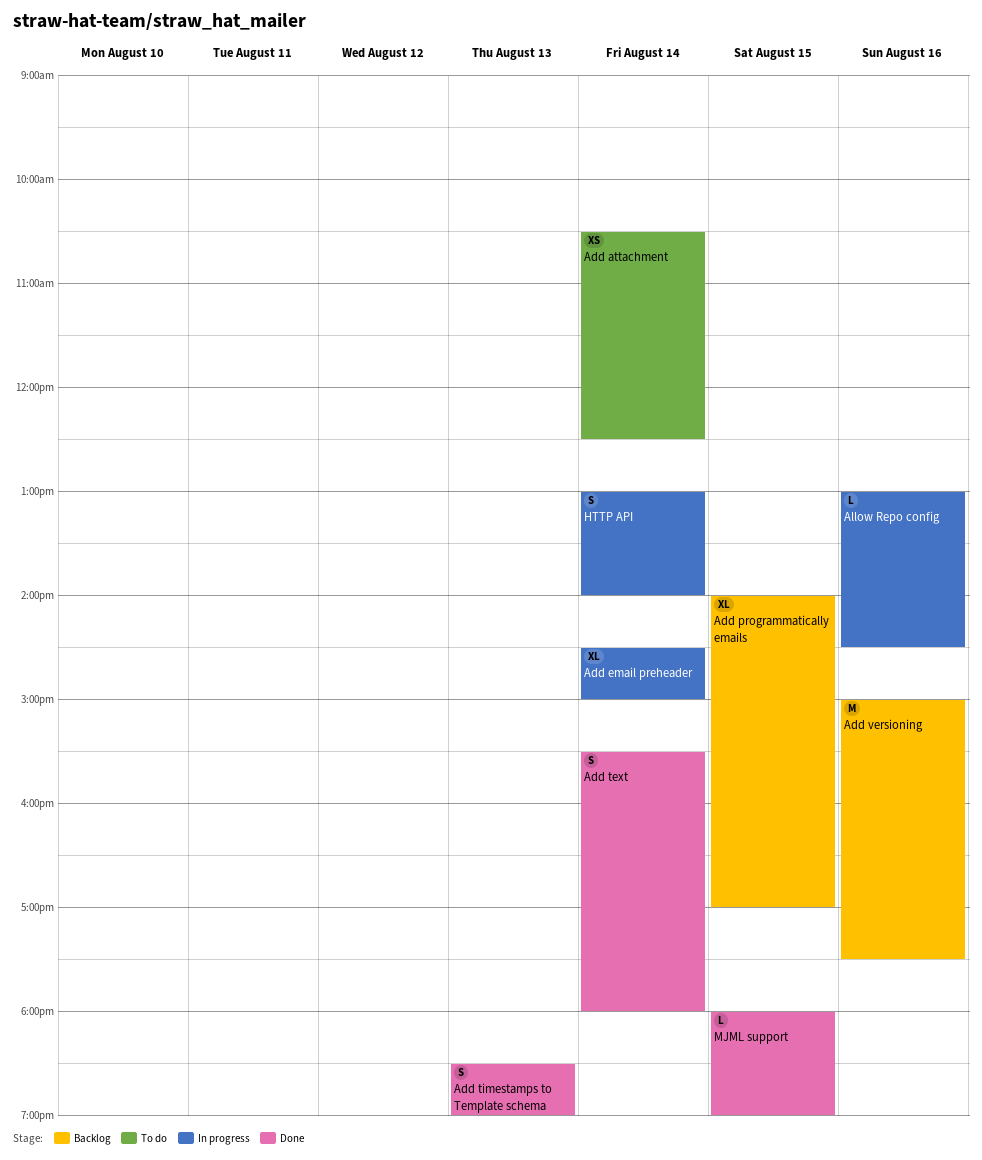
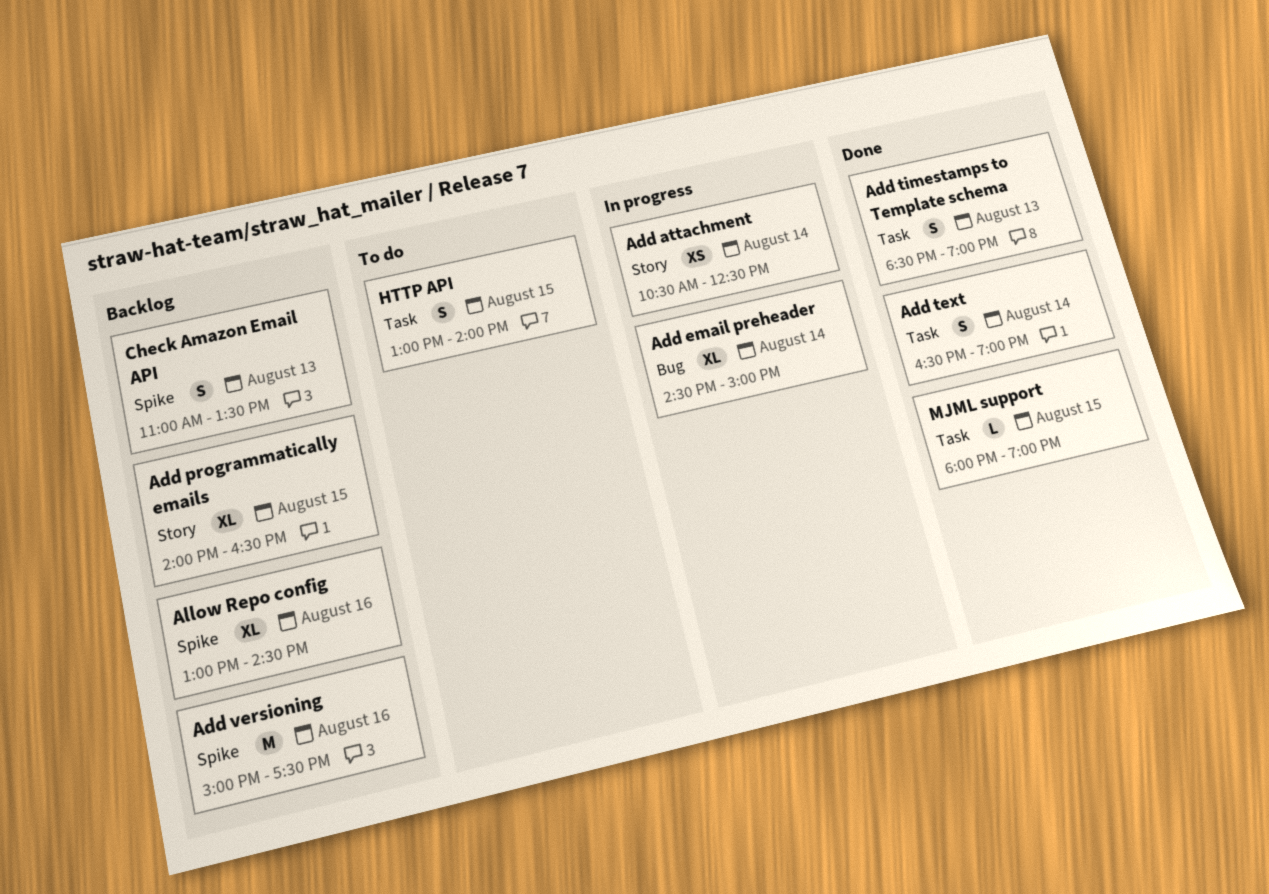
Add attachment, status: To do -> In progress
Add programmatically emails, ends: 17:00 -> 16:30
Add text, begins: 15:30 -> 16:30
Add text, ends: 18:00 -> 19:00
Allow Repo config, status: In progress -> Backlog
Allow Repo config, estimate: L -> XL
Check Amazon Email API: none -> present
HTTP API, status: In progress -> To do
HTTP API, day: Aug 14 -> Aug 15

